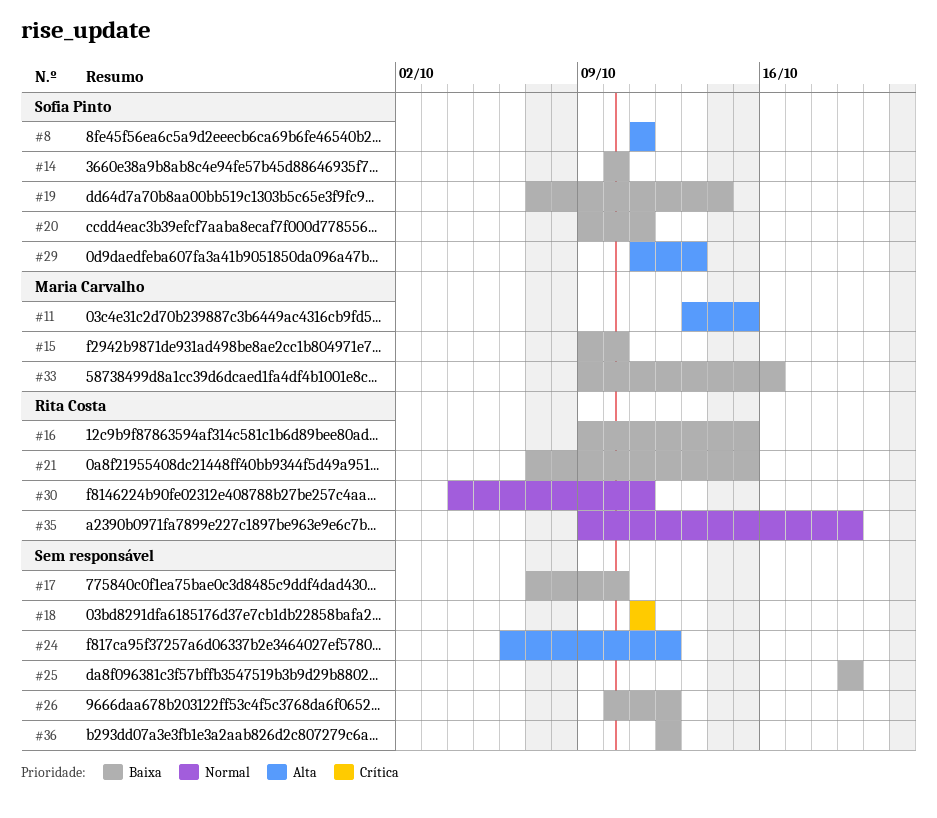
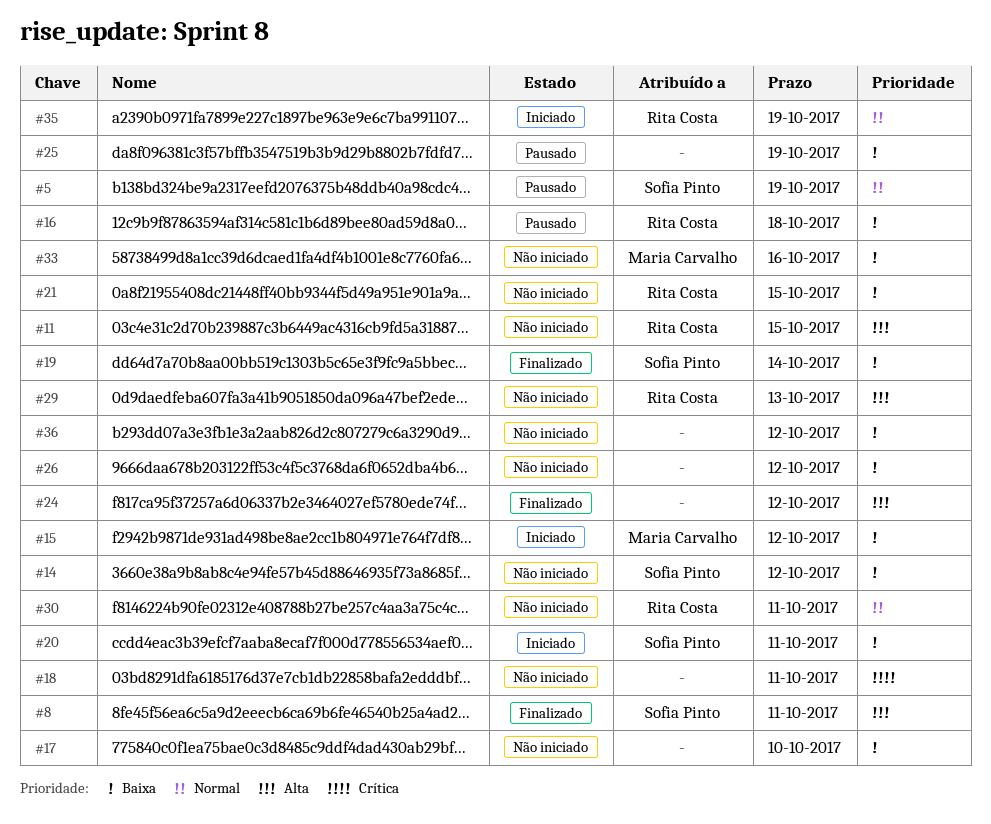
#5: none -> present
#11, owner: Maria Carvalho -> Rita Costa
#14, due: Oct 10 -> Oct 12
#15, due: Oct 10 -> Oct 12
#16, due: Oct 15 -> Oct 18
#29, owner: Sofia Pinto -> Rita Costa

